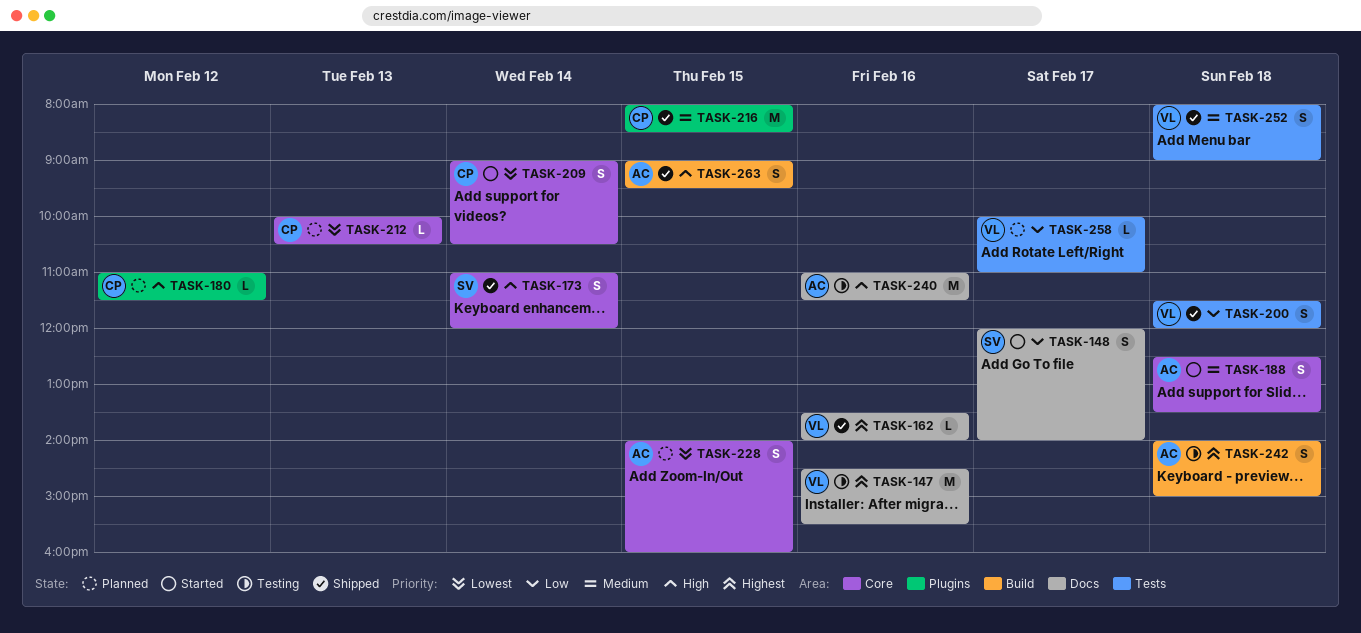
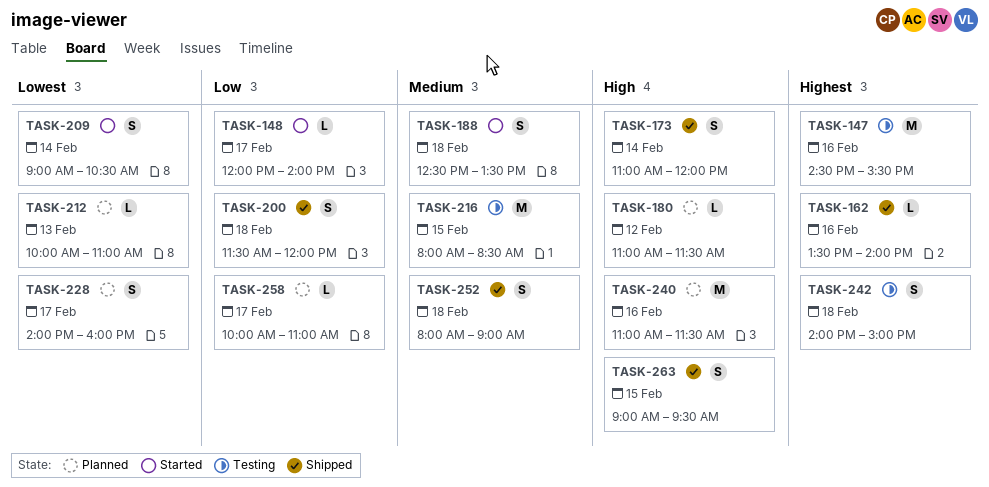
TASK-148, estimate: S -> L
TASK-212, ends: 10:30 -> 11:00
TASK-216, status: Shipped -> Testing
TASK-228, day: Feb 15 -> Feb 17
TASK-240, status: Testing -> Planned

